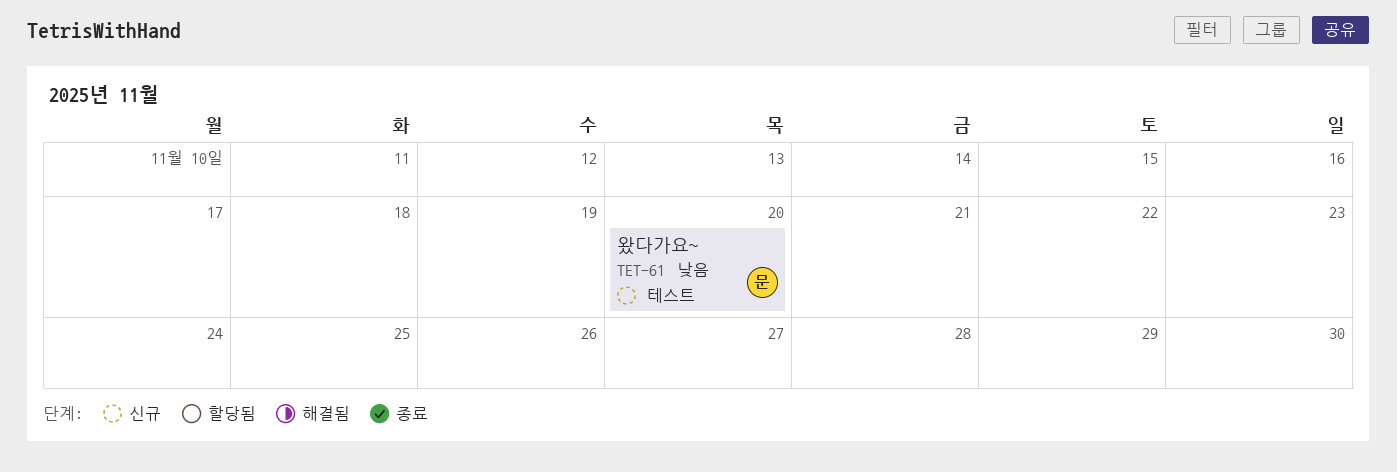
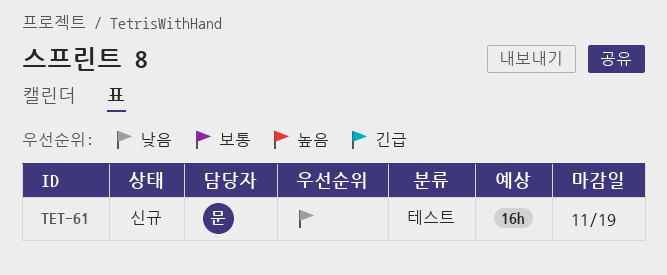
TET-61, due: Nov 20 -> Nov 19

